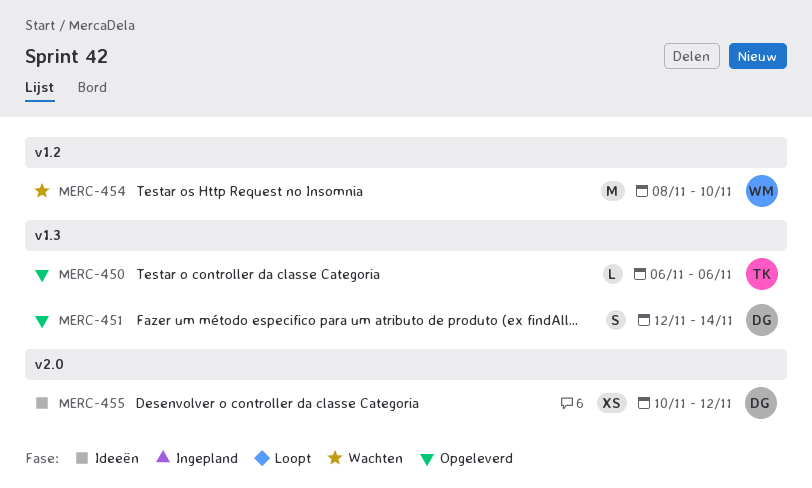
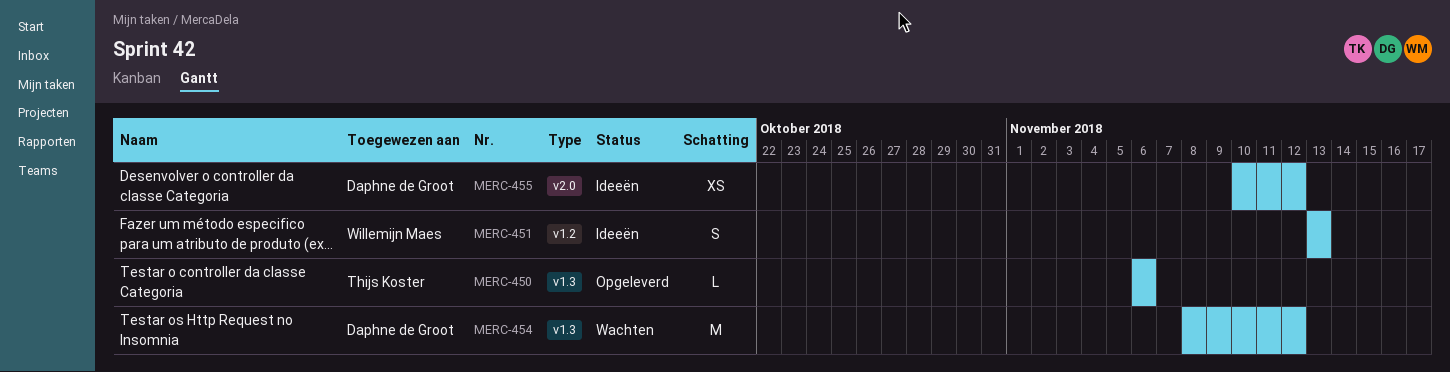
MERC-451, status: Opgeleverd -> Ideeën
MERC-451, owner: Daphne de Groot -> Willemijn Maes
MERC-451, label: v1.3 -> v1.2
MERC-451, start: Nov 12 -> Nov 13
MERC-451, due: Nov 14 -> Nov 13
MERC-454, owner: Willemijn Maes -> Daphne de Groot
MERC-454, label: v1.2 -> v1.3
MERC-454, due: Nov 10 -> Nov 12

